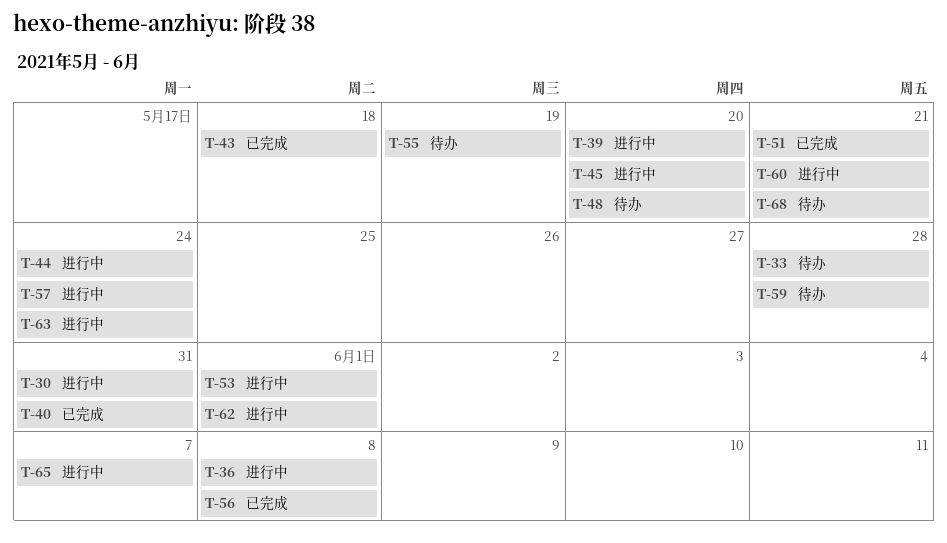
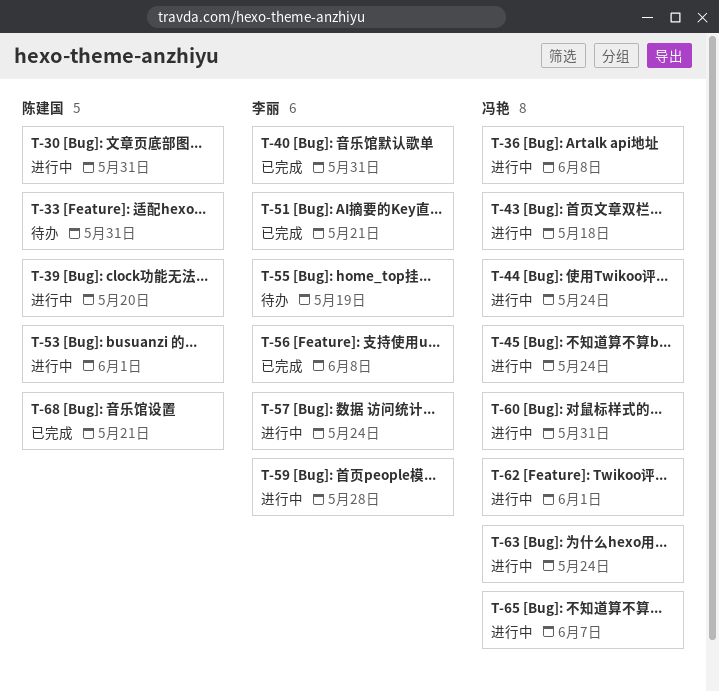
T-33, due: May 28 -> May 31
T-43, status: 已完成 -> 进行中
T-45, due: May 20 -> May 24
T-48: present -> none
T-59, status: 待办 -> 进行中
T-60, due: May 21 -> May 31
T-68, status: 待办 -> 已完成

